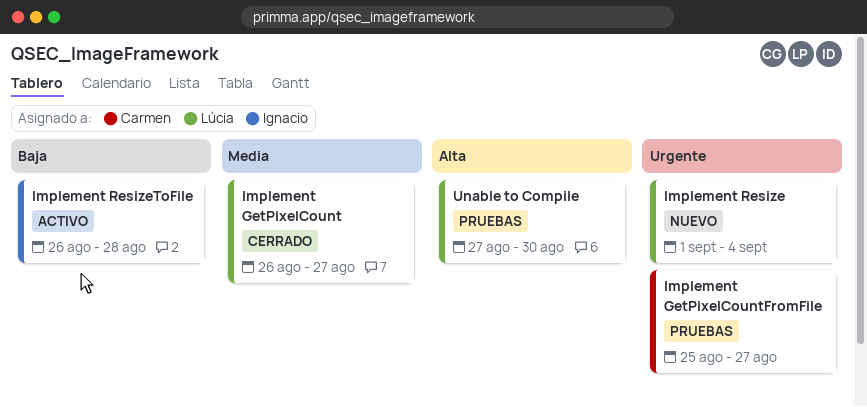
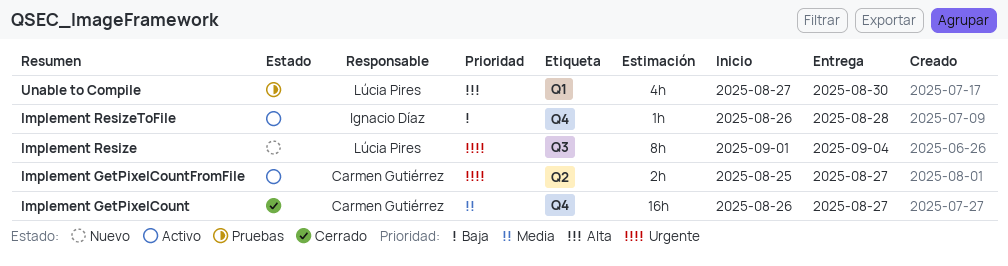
Implement GetPixelCount, owner: Lúcia Pires -> Carmen Gutiérrez
Implement GetPixelCountFromFile, status: Pruebas -> Activo

